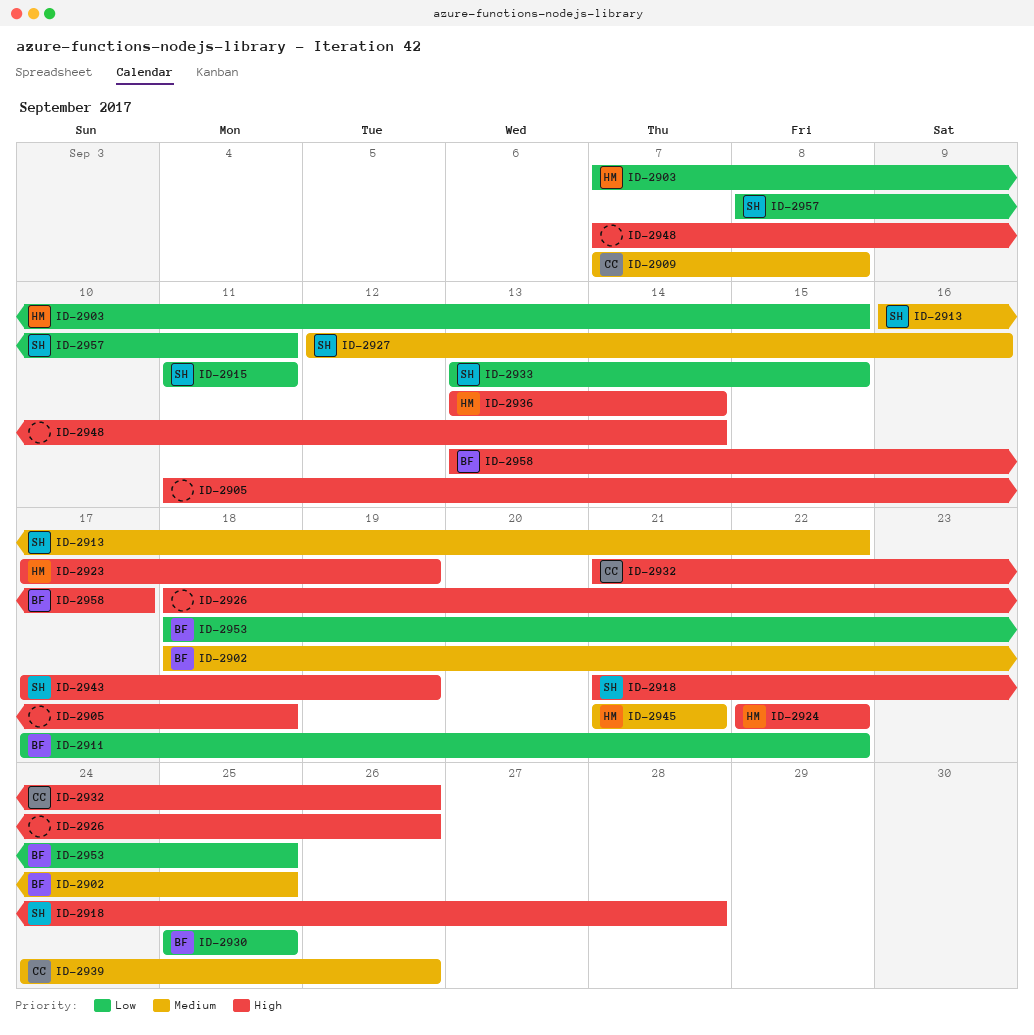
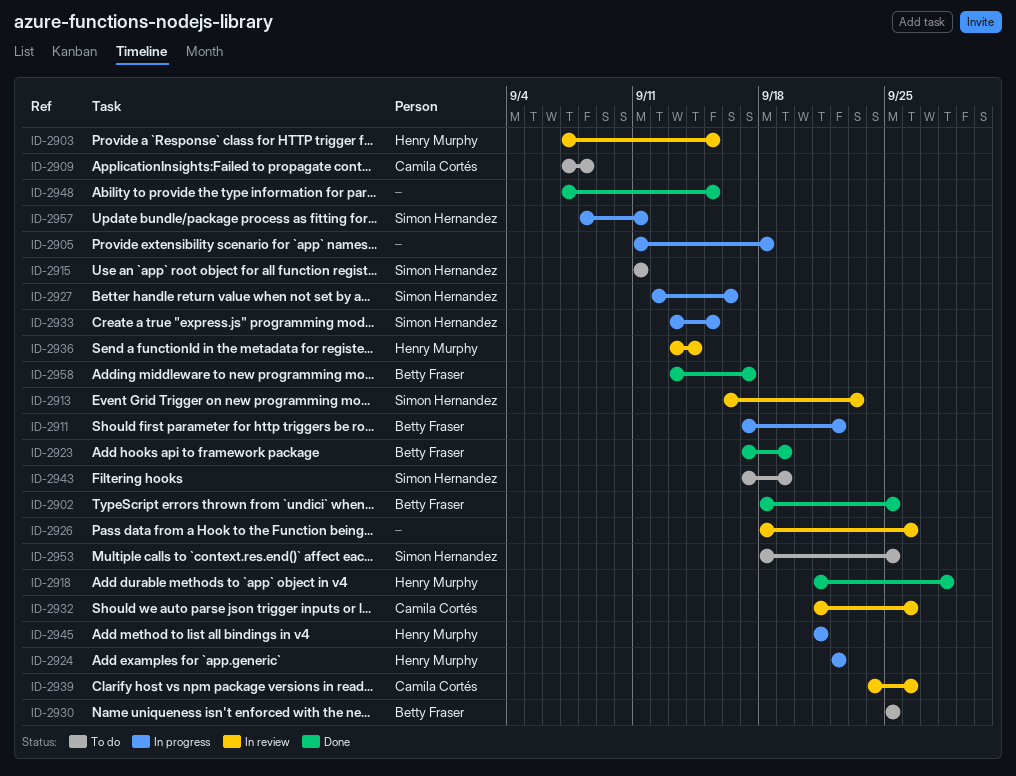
ID-2913, due: Sep 22 -> Sep 23
ID-2918, owner: Simon Hernandez -> Henry Murphy
ID-2923, owner: Henry Murphy -> Betty Fraser
ID-2948, due: Sep 14 -> Sep 15
ID-2953, owner: Betty Fraser -> Simon Hernandez

